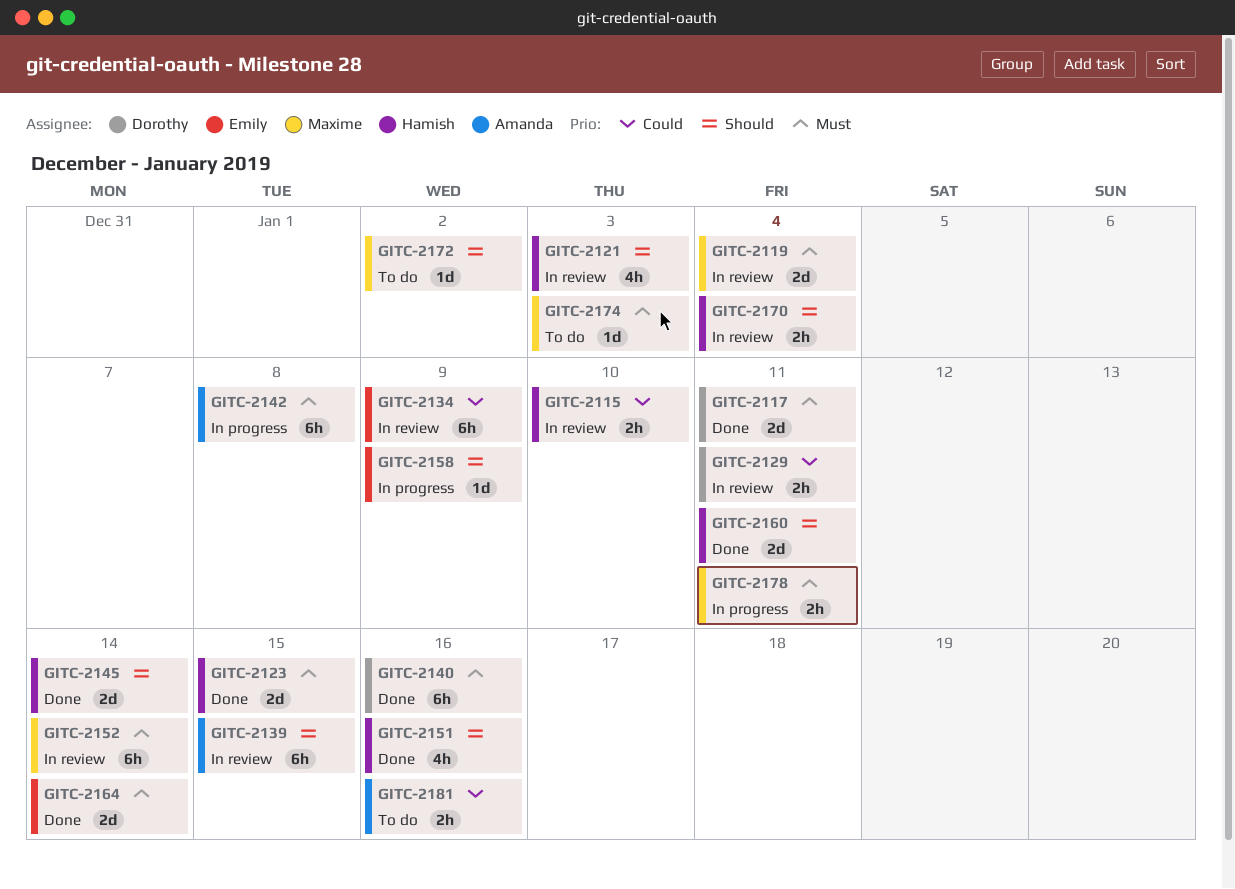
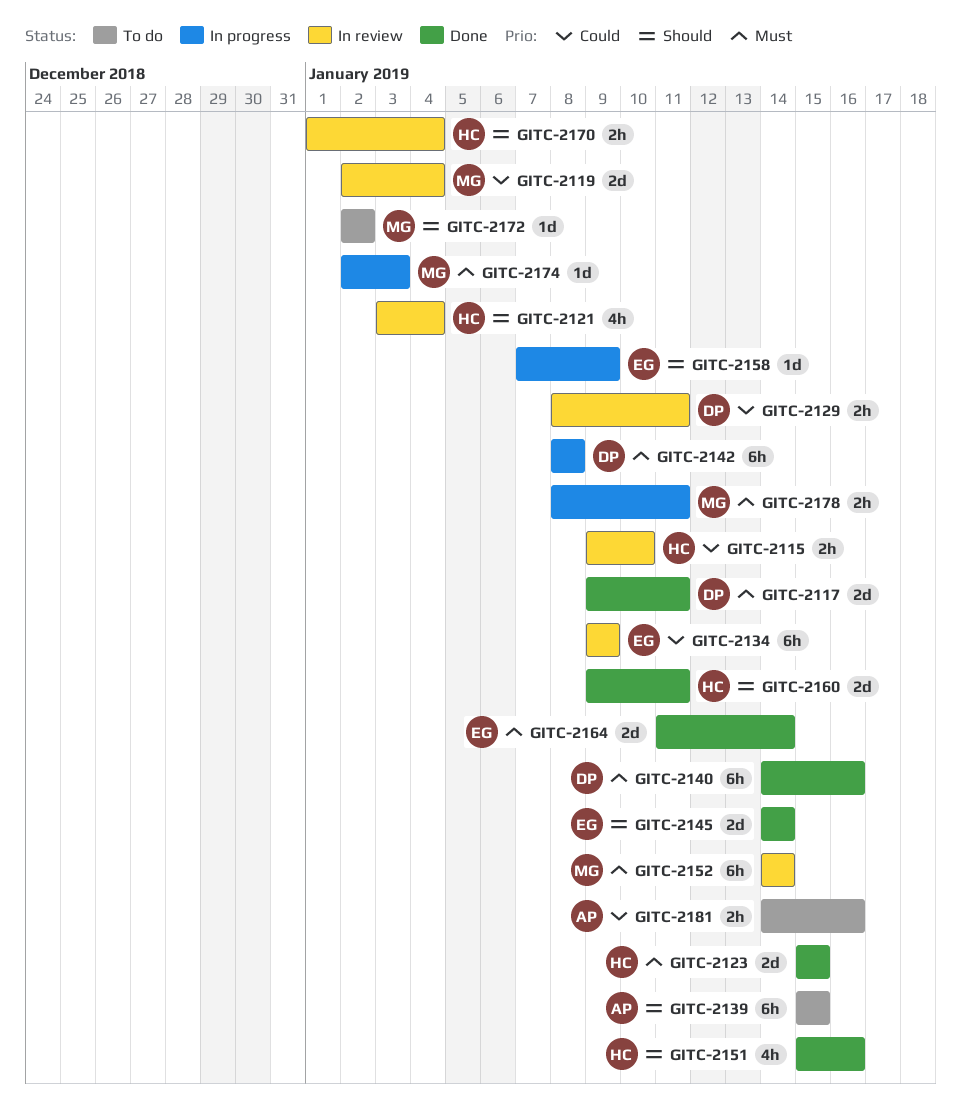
GITC-2119, priority: Must -> Could
GITC-2121, due: Jan 3 -> Jan 4
GITC-2139, status: In review -> To do
GITC-2142, owner: Amanda -> Dorothy
GITC-2145, owner: Hamish -> Emily
GITC-2174, status: To do -> In progress

